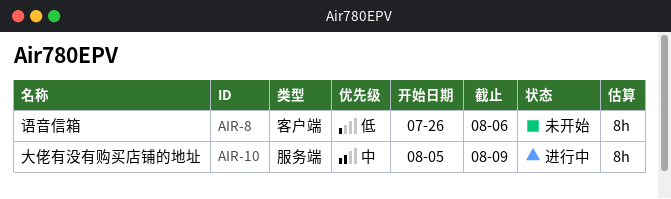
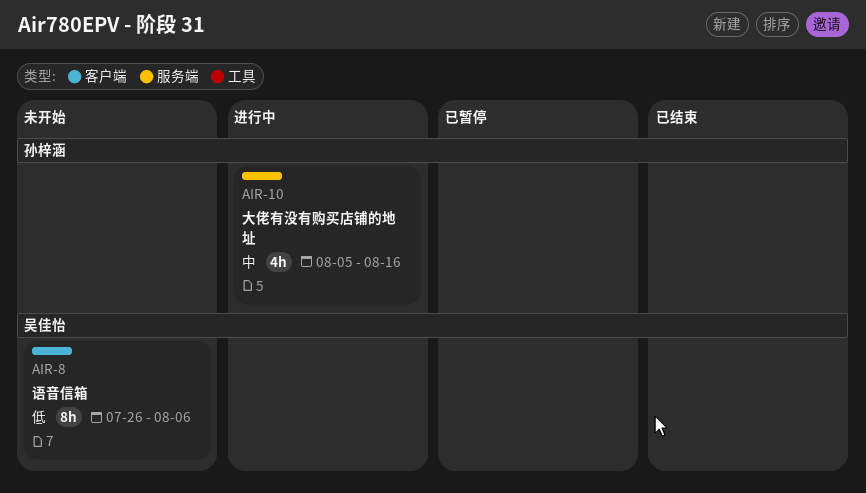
AIR-10, estimate: 8h -> 4h
AIR-10, due: Aug 9 -> Aug 16

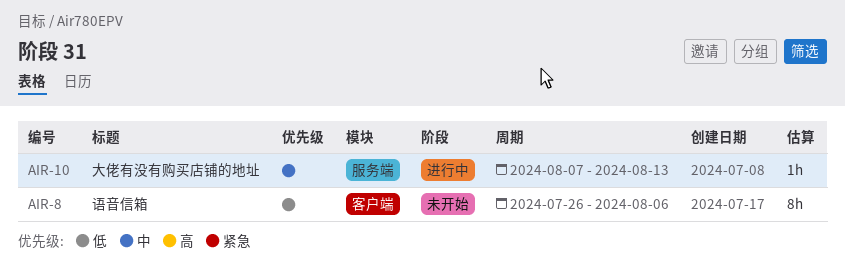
AIR-10, estimate: 4h -> 1h
AIR-10, start: Aug 5 -> Aug 7
AIR-10, due: Aug 16 -> Aug 13

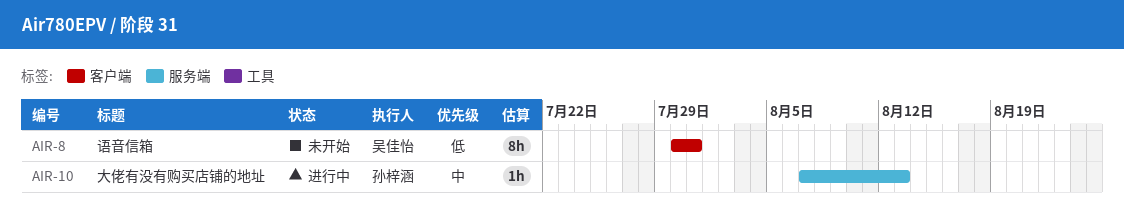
AIR-8, start: Jul 26 -> Jul 30
AIR-8, due: Aug 6 -> Jul 31

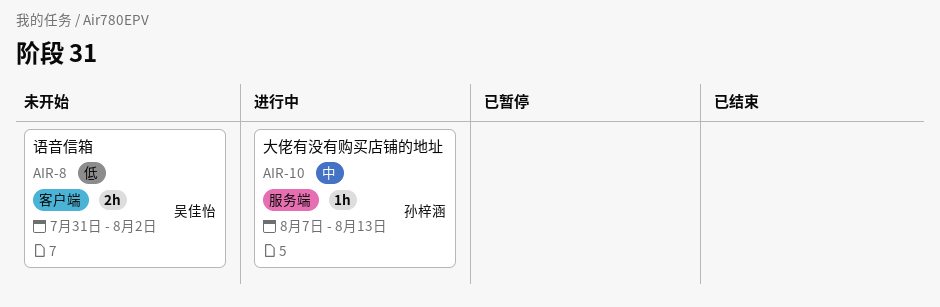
AIR-8, estimate: 8h -> 2h
AIR-8, start: Jul 30 -> Jul 31
AIR-8, due: Jul 31 -> Aug 2

